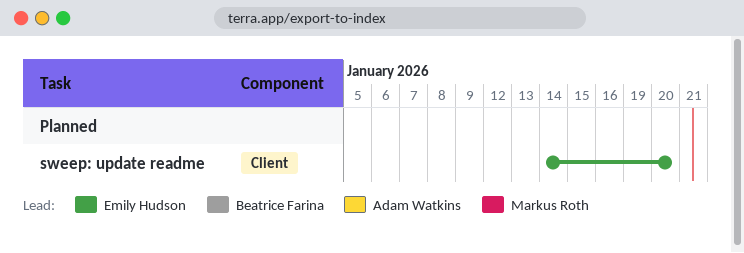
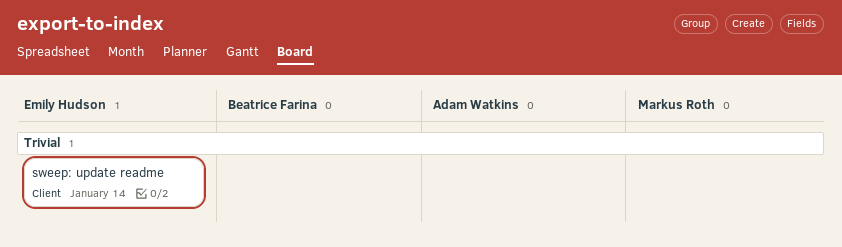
sweep: update readme, due: Jan 20 -> Jan 14

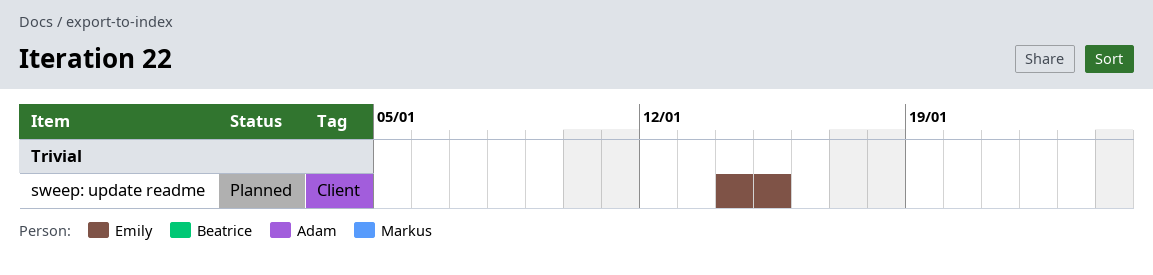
sweep: update readme, due: Jan 14 -> Jan 15

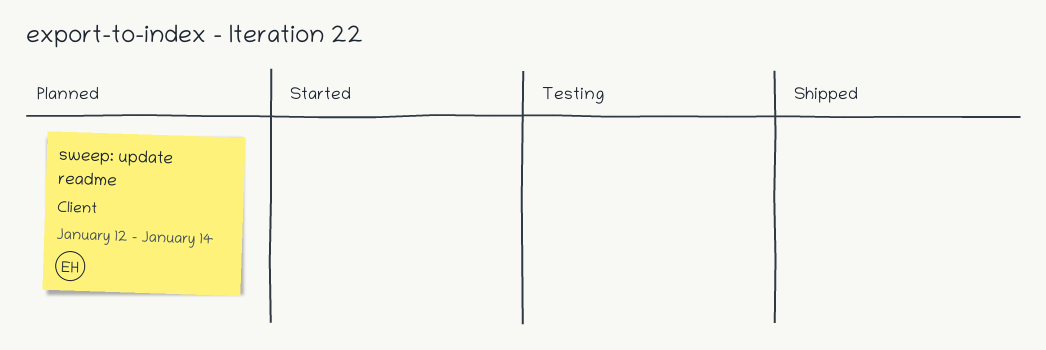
sweep: update readme, start: Jan 14 -> Jan 12
sweep: update readme, due: Jan 15 -> Jan 14

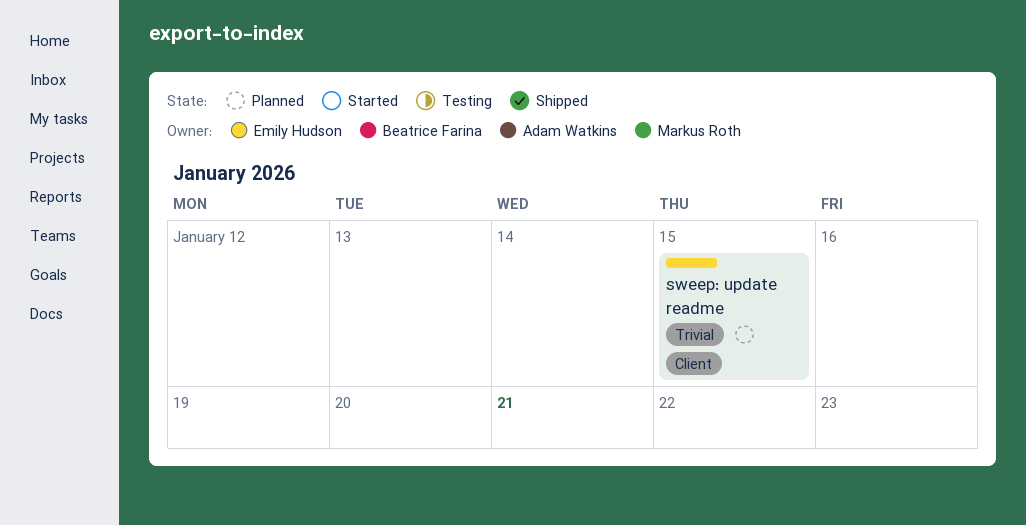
sweep: update readme, due: Jan 14 -> Jan 15

